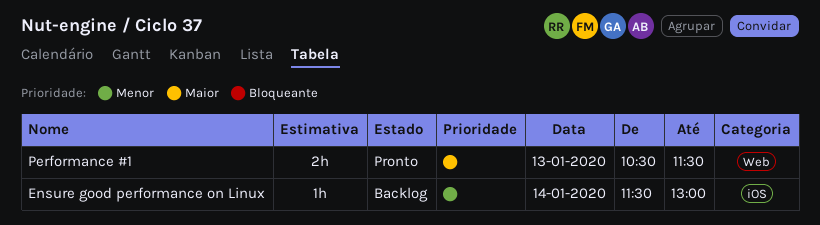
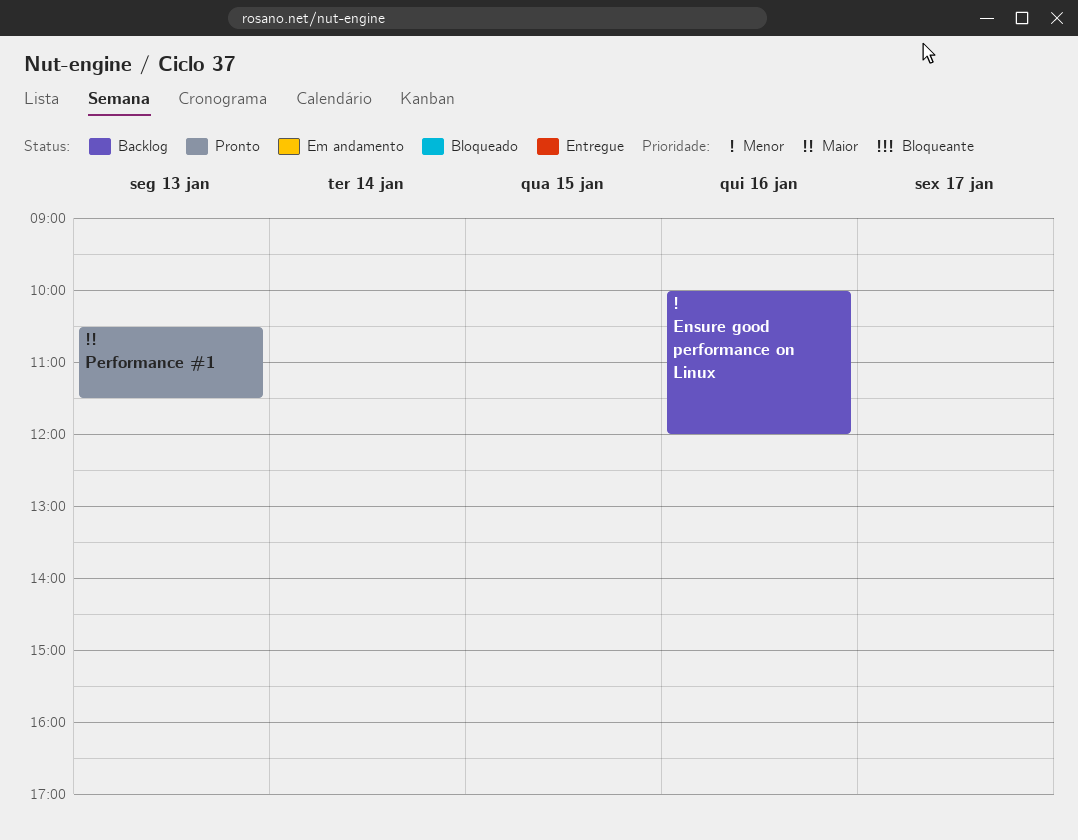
Ensure good performance on Linux, day: Jan 14 -> Jan 16
Ensure good performance on Linux, begins: 11:30 -> 10:00
Ensure good performance on Linux, ends: 13:00 -> 12:00

